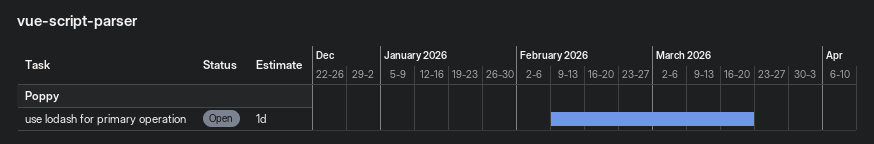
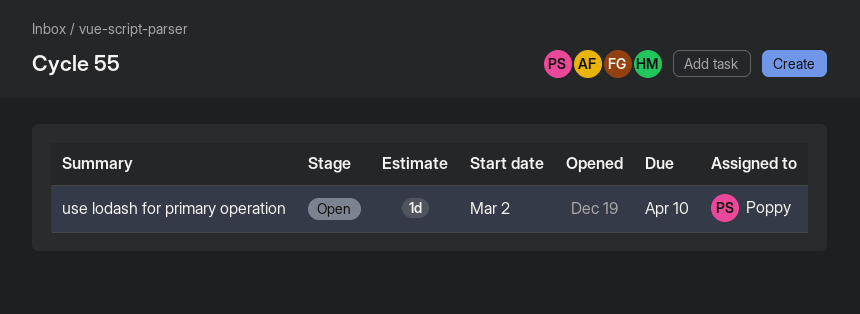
use lodash for primary operation, start: Feb 9 -> Mar 2
use lodash for primary operation, due: Mar 20 -> Apr 10

